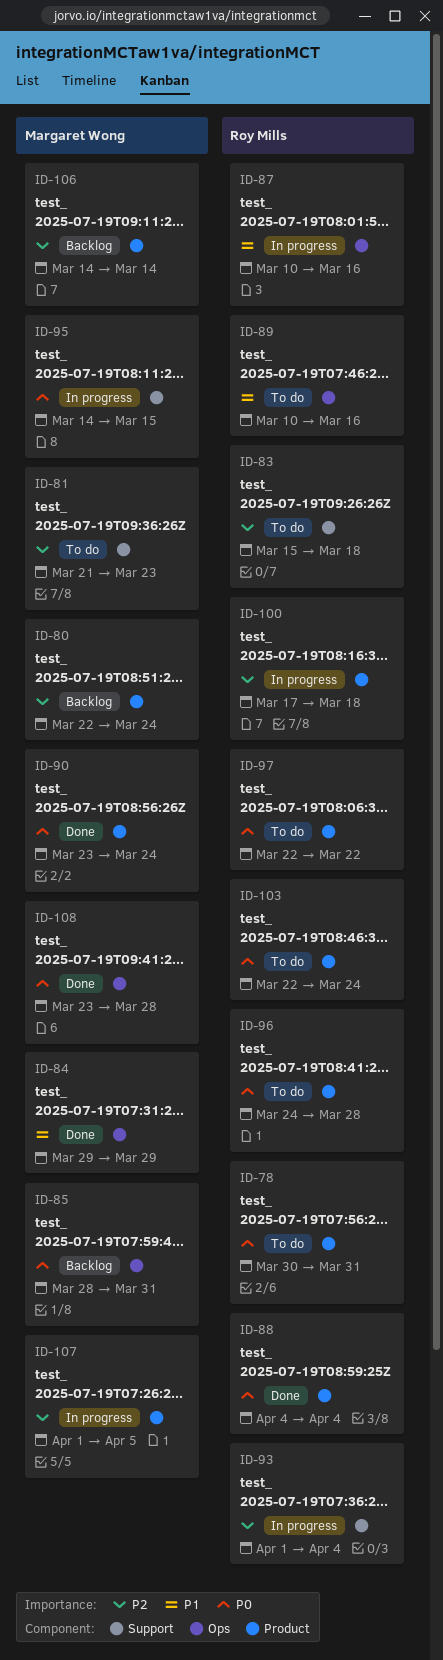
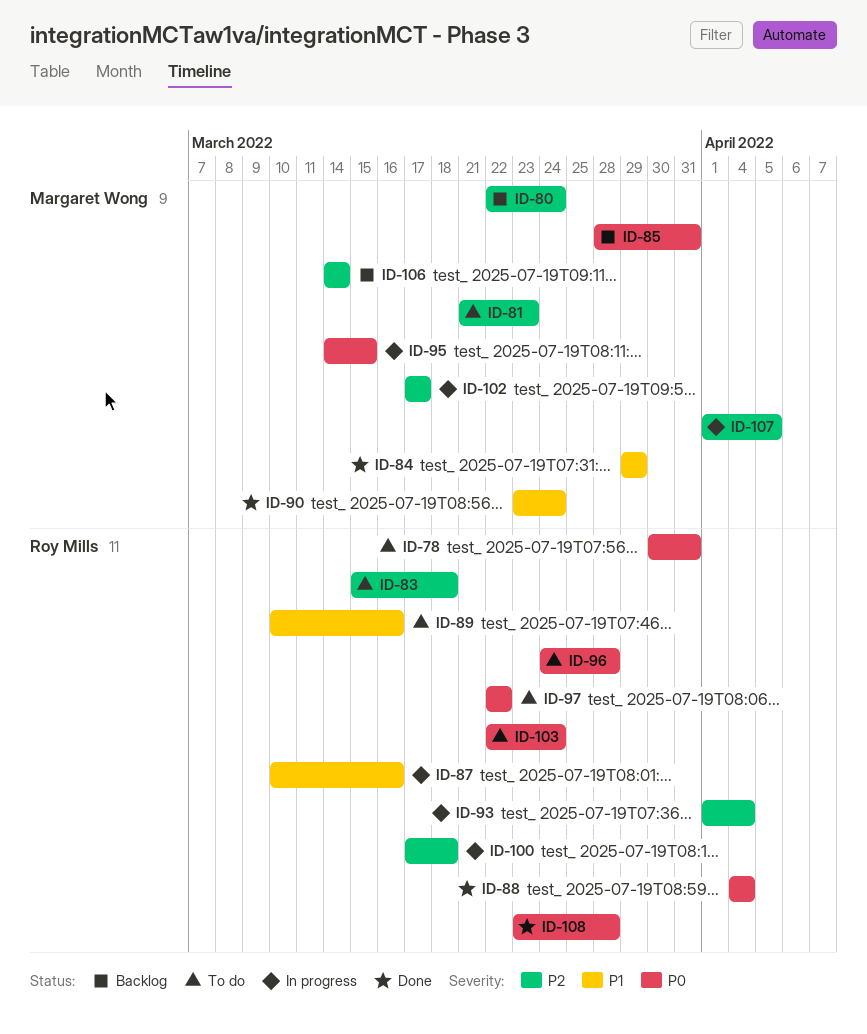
ID-90, priority: P0 -> P1
ID-102: none -> present
ID-108, owner: Margaret Wong -> Roy Mills

